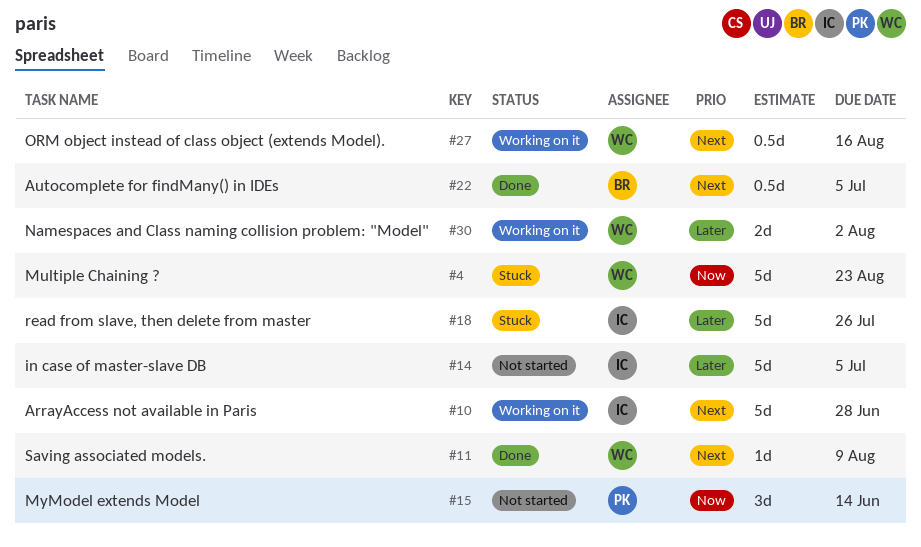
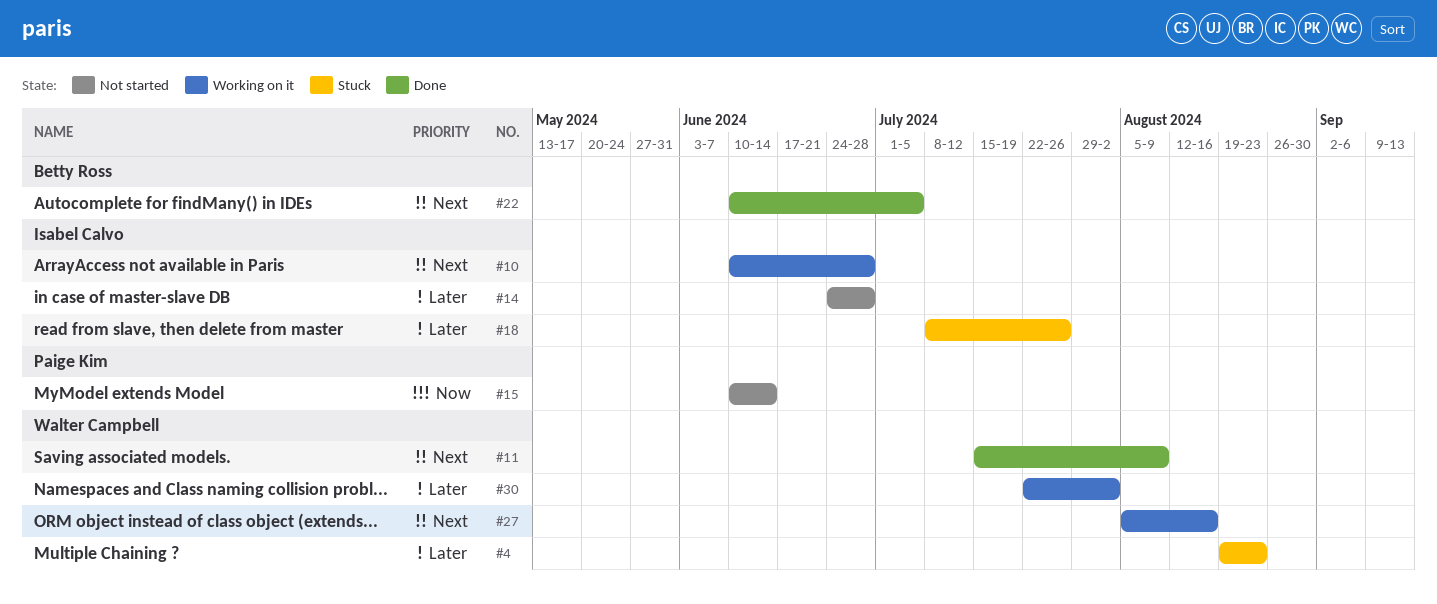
#4, priority: Now -> Later
#14, due: Jul 5 -> Jun 28

